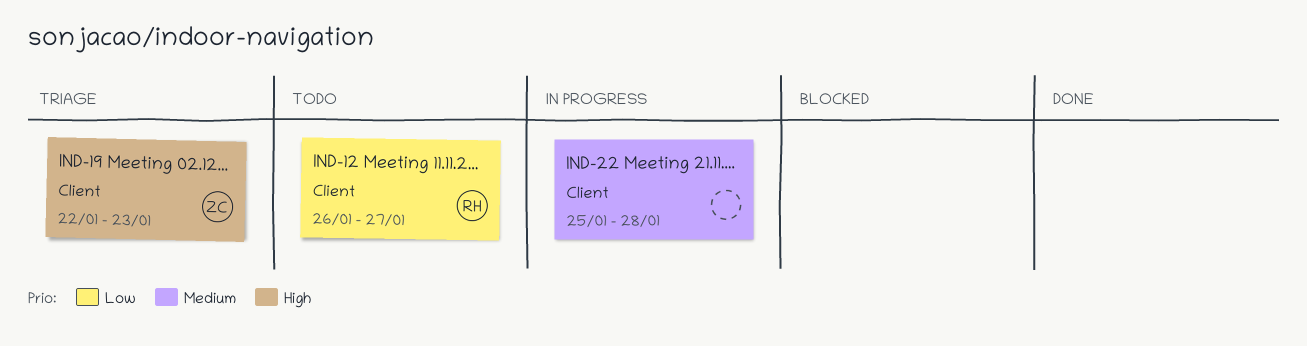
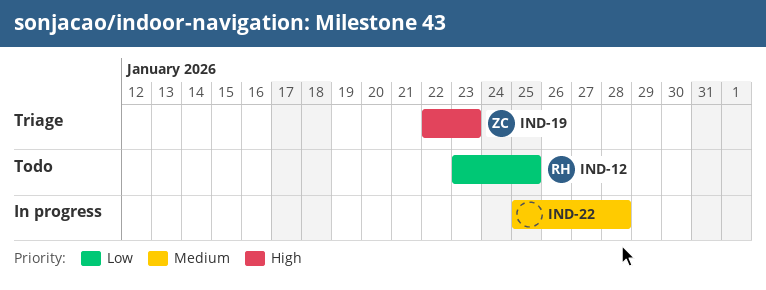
IND-12, start: Jan 26 -> Jan 23
IND-12, due: Jan 27 -> Jan 25

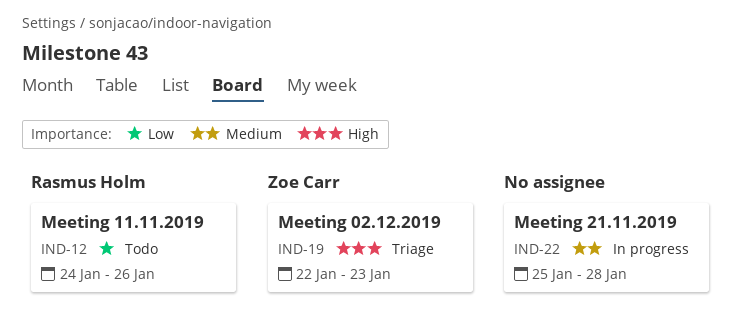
IND-12, start: Jan 23 -> Jan 24
IND-12, due: Jan 25 -> Jan 26

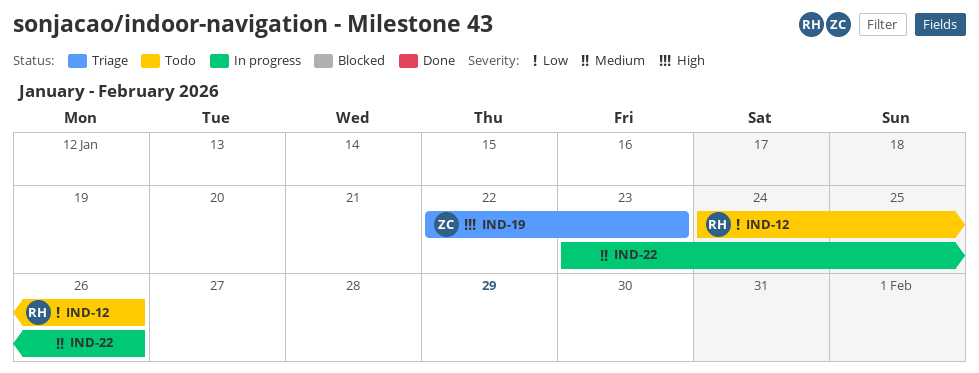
IND-22, start: Jan 25 -> Jan 23
IND-22, due: Jan 28 -> Jan 26

